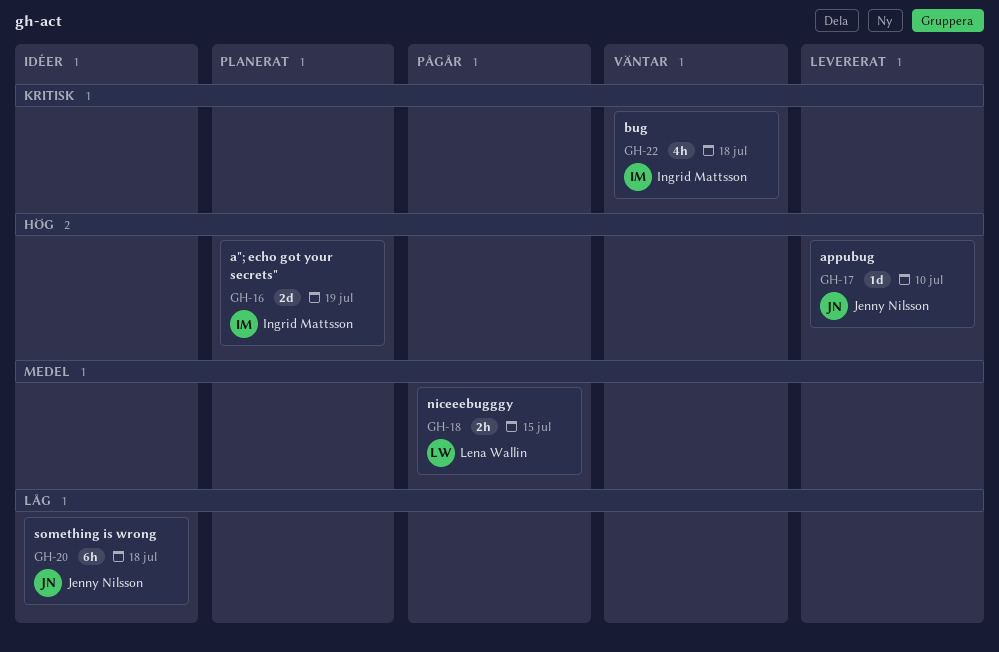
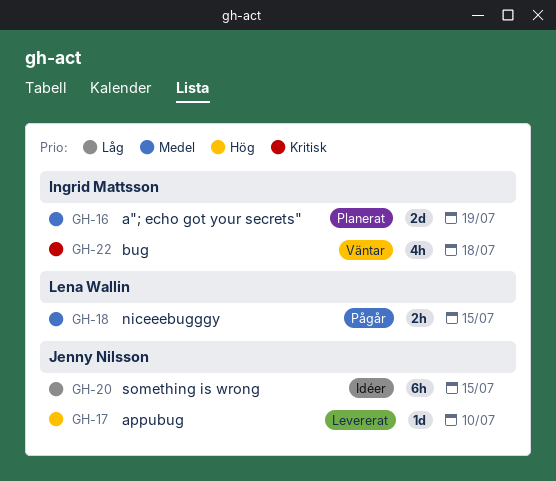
GH-16, priority: Hög -> Medel
GH-20, due: Jul 18 -> Jul 15

